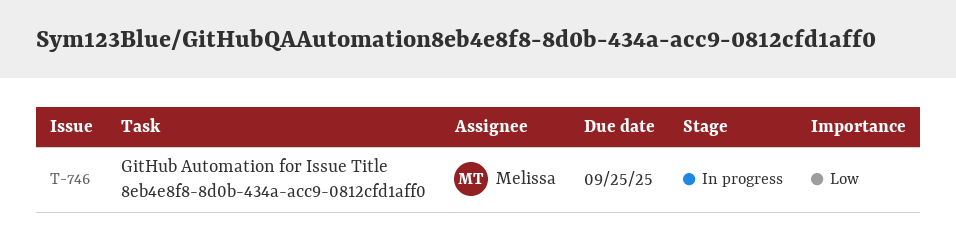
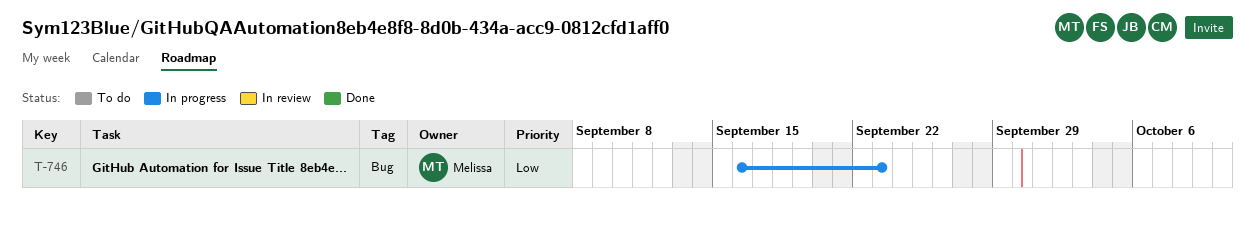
T-746, due: Sep 25 -> Sep 23

